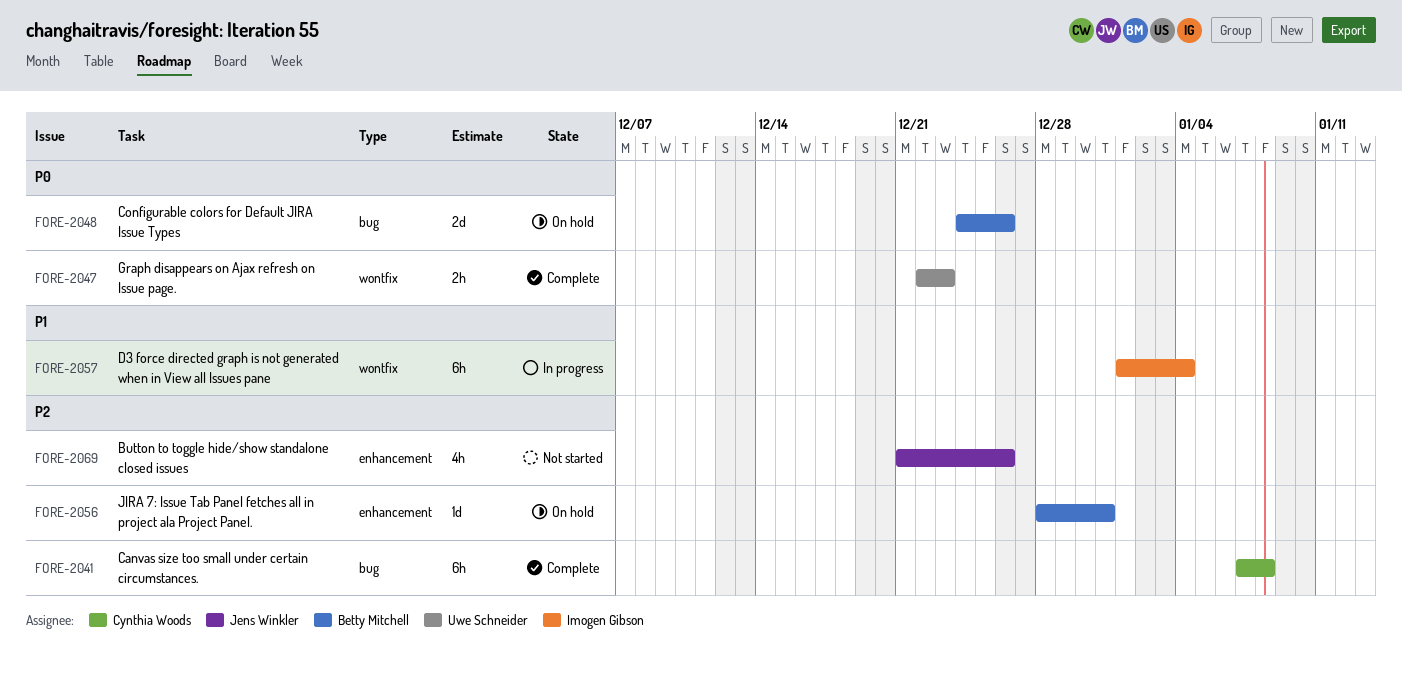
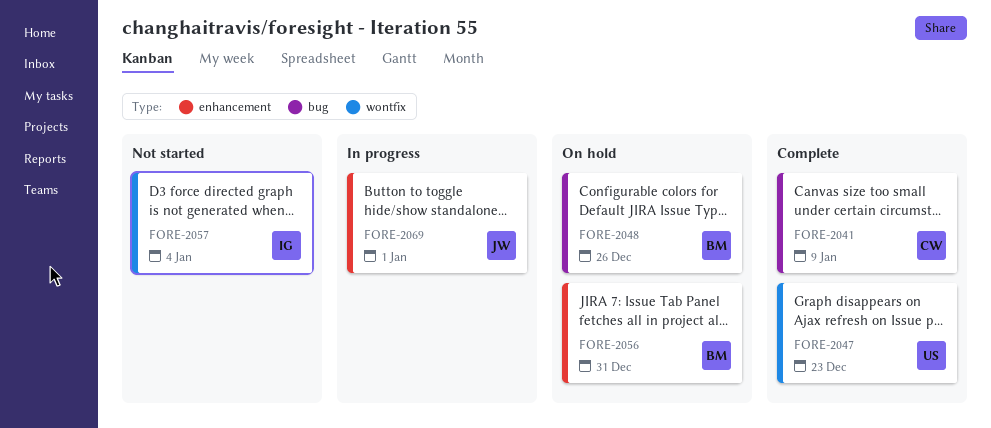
FORE-2041, due: Jan 8 -> Jan 9
FORE-2057, status: In progress -> Not started
FORE-2069, status: Not started -> In progress
FORE-2069, due: Dec 26 -> Jan 1

